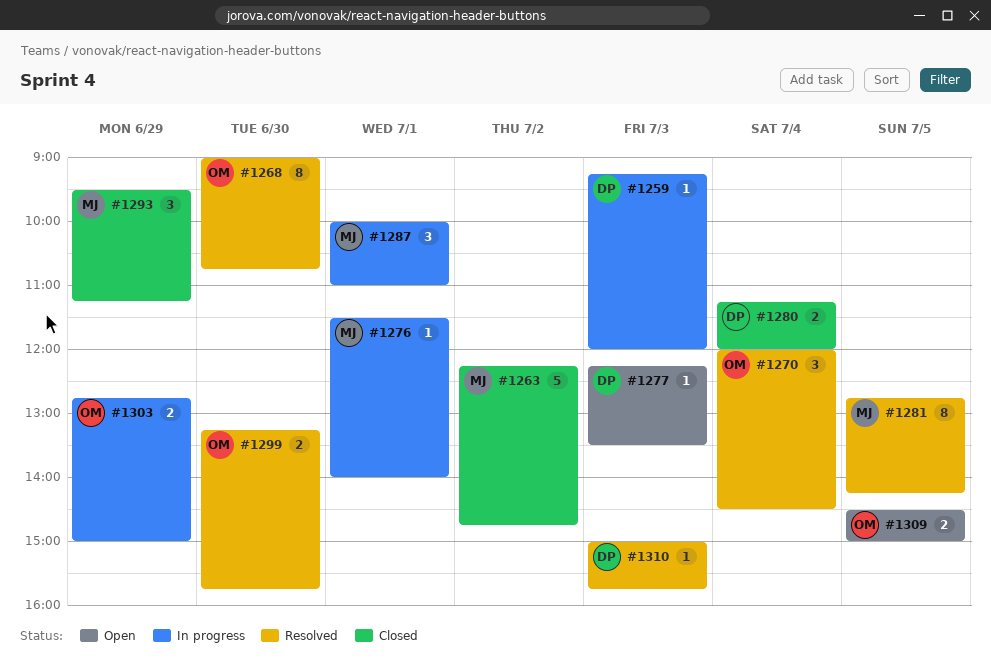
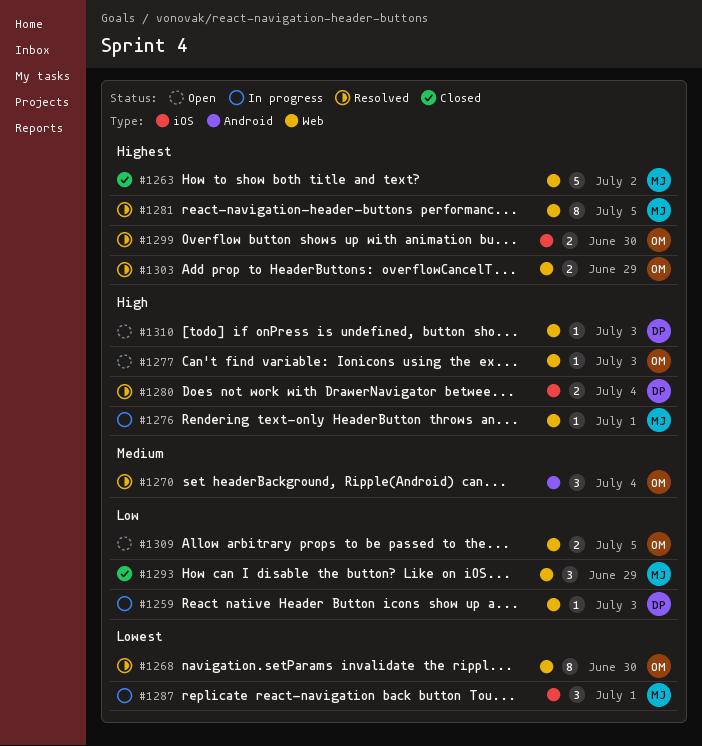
#1277, owner: DP -> OM
#1280, status: Closed -> Resolved
#1303, status: In progress -> Resolved
#1310, status: Resolved -> Open

